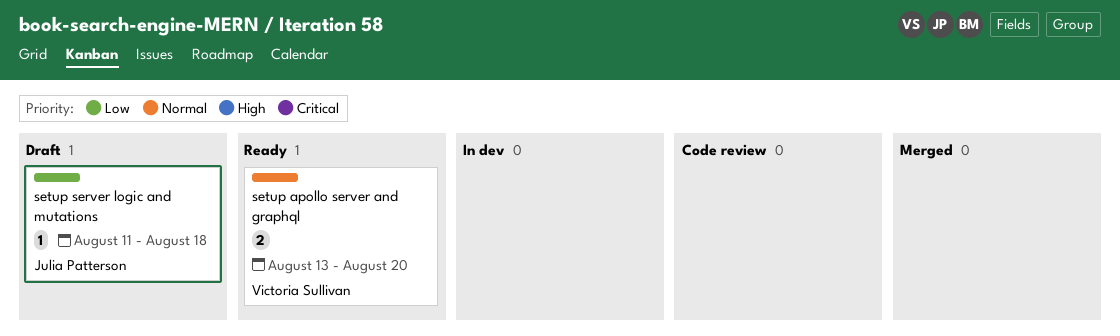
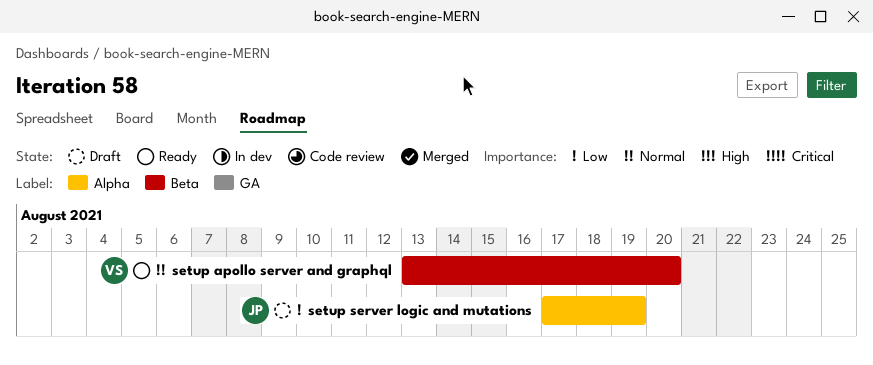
setup server logic and mutations, start: Aug 11 -> Aug 17
setup server logic and mutations, due: Aug 18 -> Aug 19

